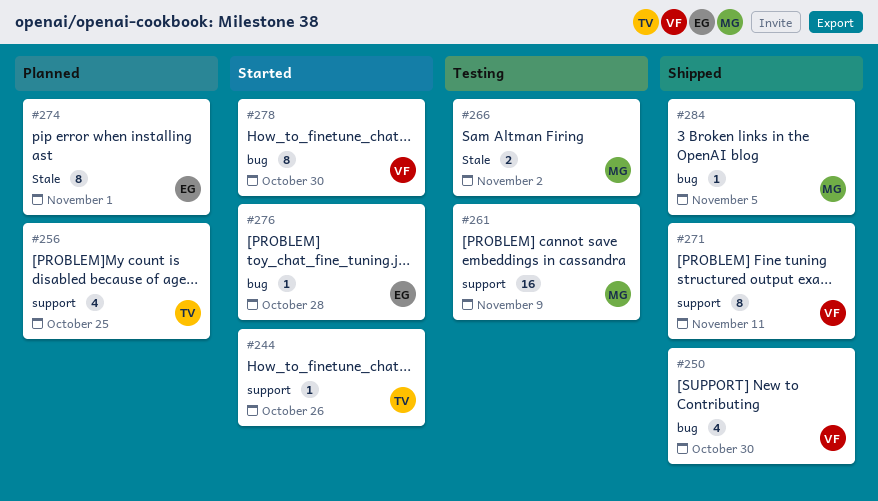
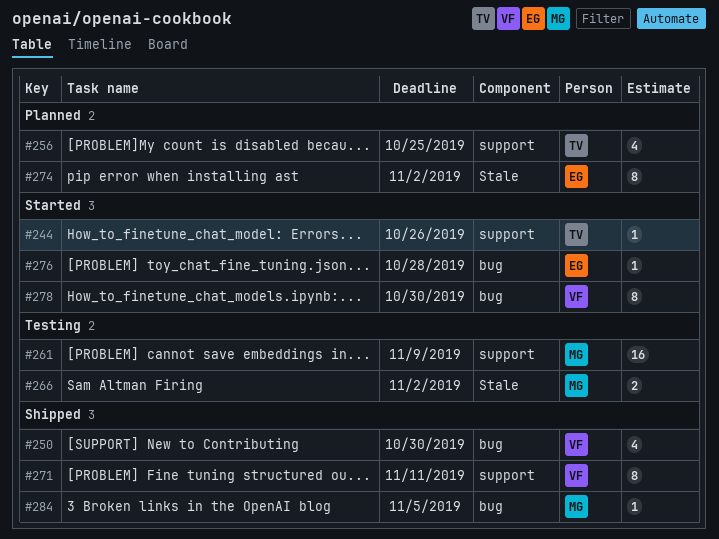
#274, due: Nov 1 -> Nov 2

